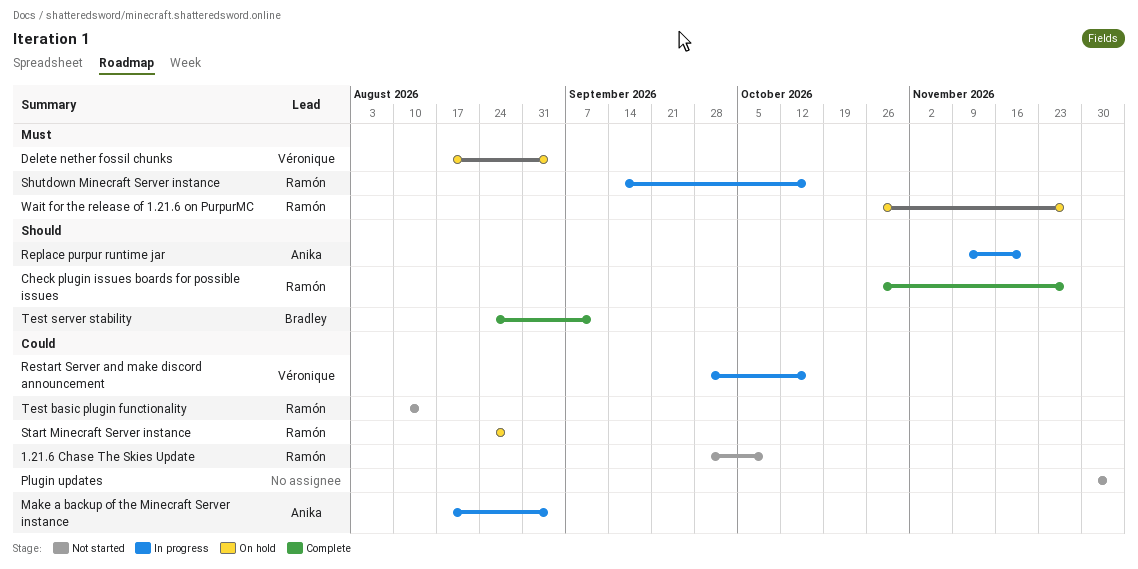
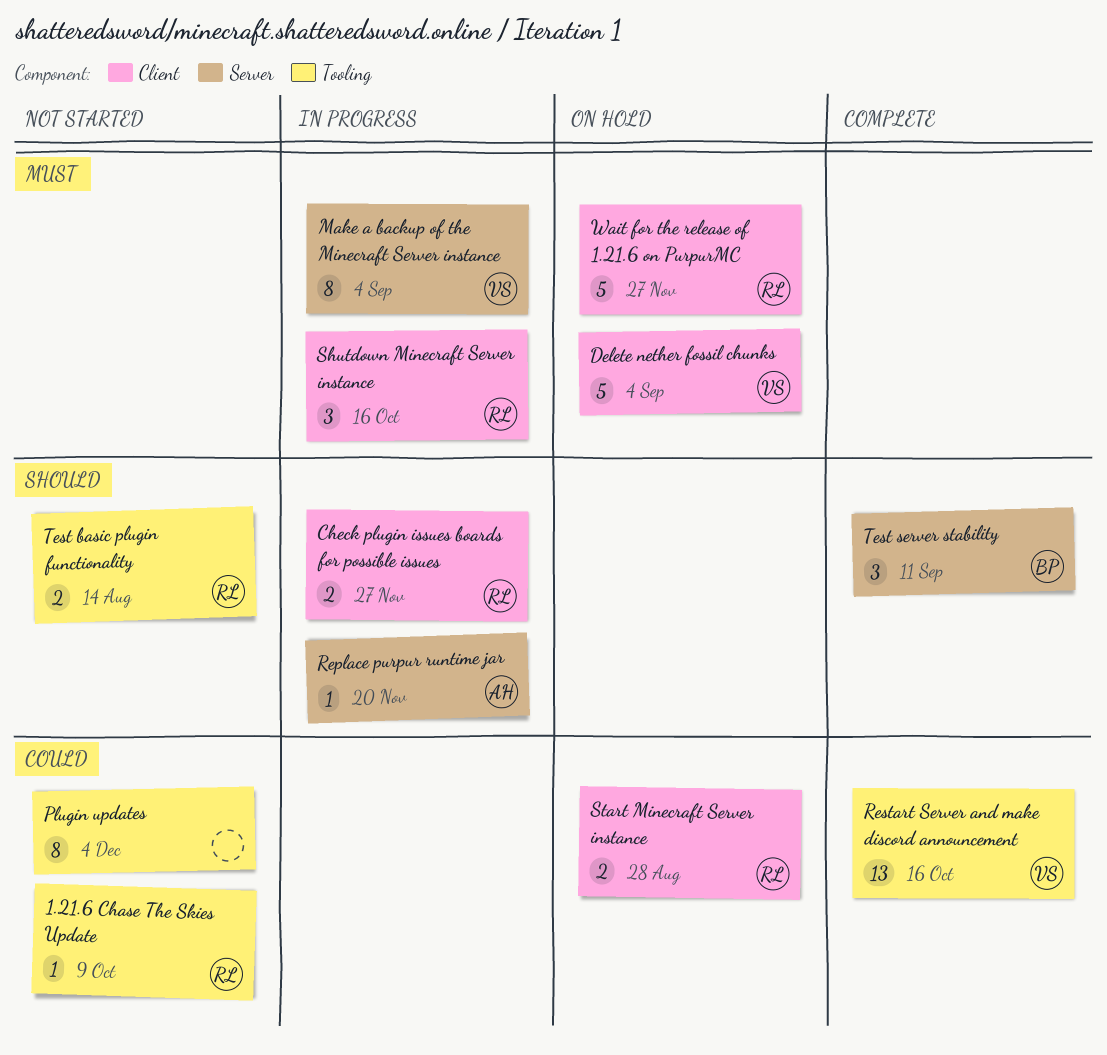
Check plugin issues boards for possible issues, status: Complete -> In progress
Make a backup of the Minecraft Server instance, owner: Anika -> Véronique
Make a backup of the Minecraft Server instance, priority: Could -> Must
Restart Server and make discord announcement, status: In progress -> Complete
Test basic plugin functionality, priority: Could -> Should

